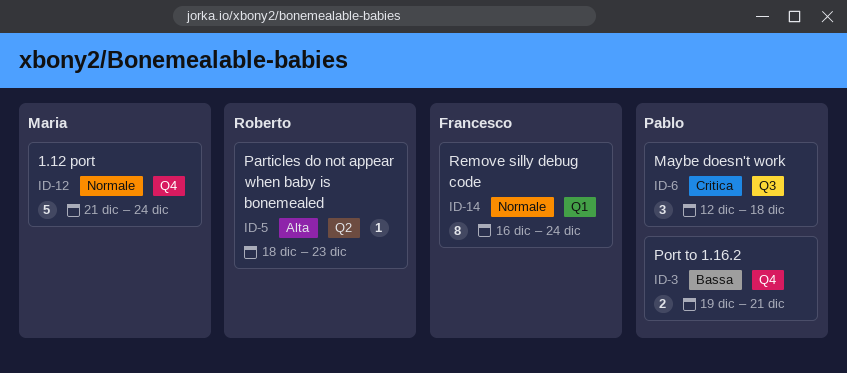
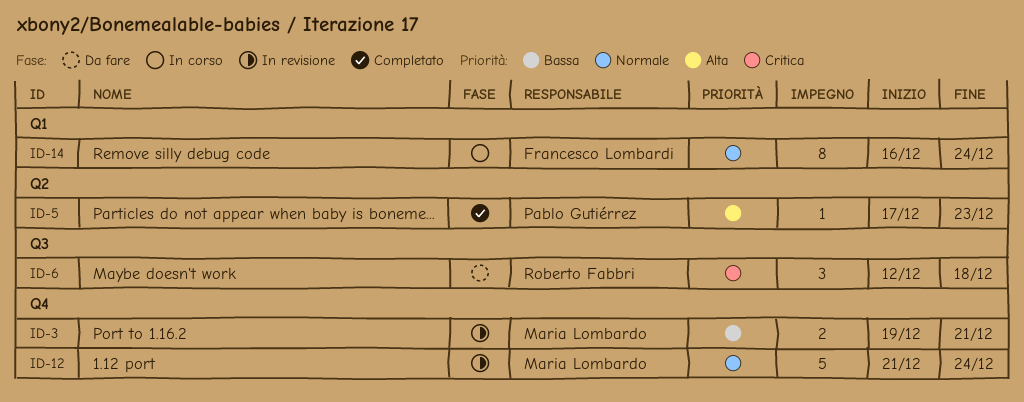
ID-3, owner: Pablo Gutiérrez -> Maria Lombardo
ID-5, owner: Roberto Fabbri -> Pablo Gutiérrez
ID-5, start: Dec 18 -> Dec 17
ID-6, owner: Pablo Gutiérrez -> Roberto Fabbri

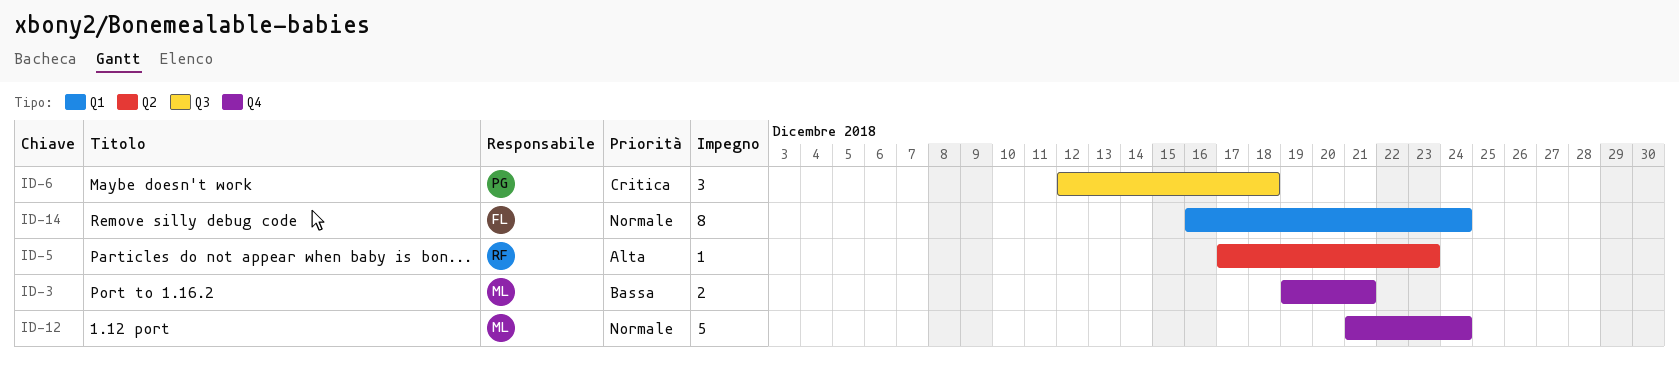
ID-5, owner: Pablo Gutiérrez -> Roberto Fabbri
ID-6, owner: Roberto Fabbri -> Pablo Gutiérrez

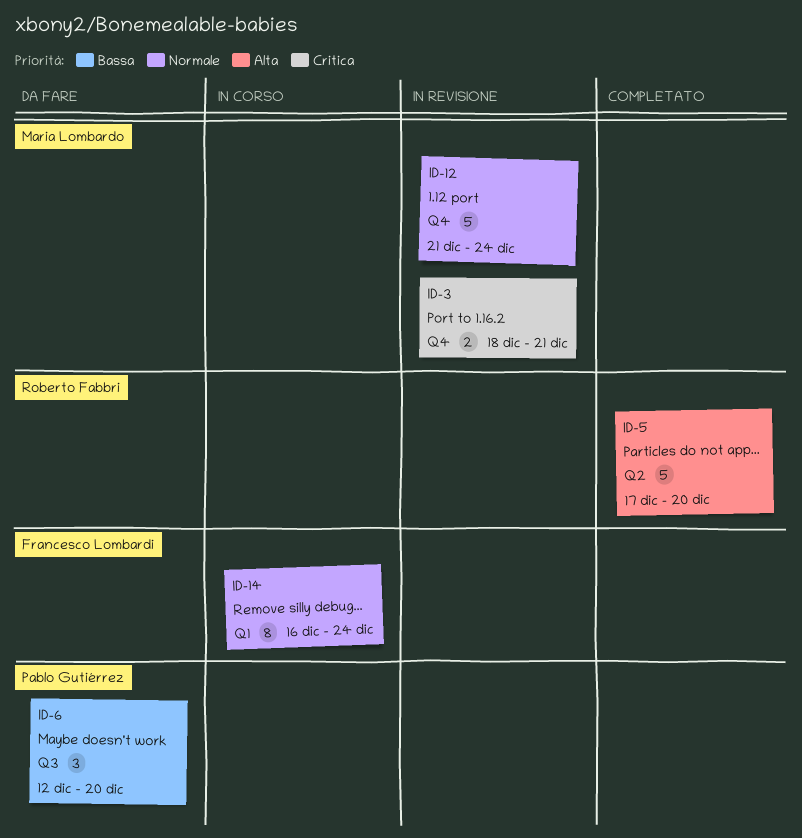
ID-3, priority: Bassa -> Critica
ID-3, start: Dec 19 -> Dec 18
ID-5, estimate: 1 -> 5
ID-5, due: Dec 23 -> Dec 20
ID-6, priority: Critica -> Bassa
ID-6, due: Dec 18 -> Dec 20

